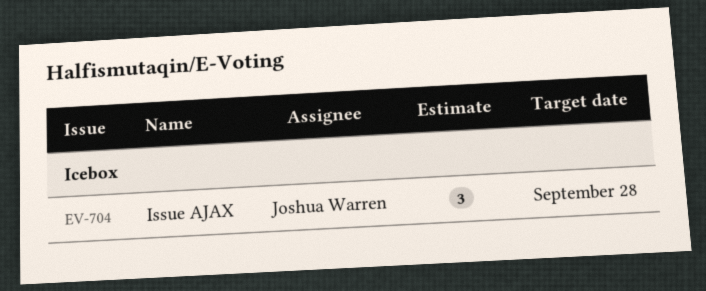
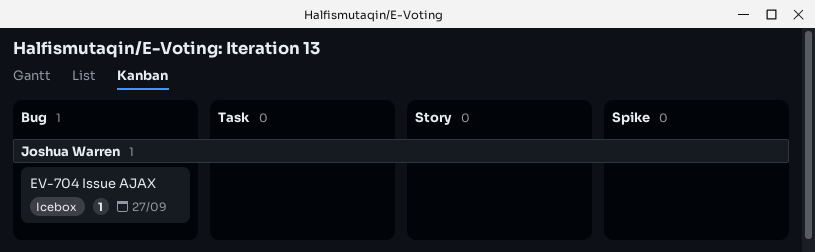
EV-704, estimate: 3 -> 1
EV-704, due: Sep 28 -> Sep 27

